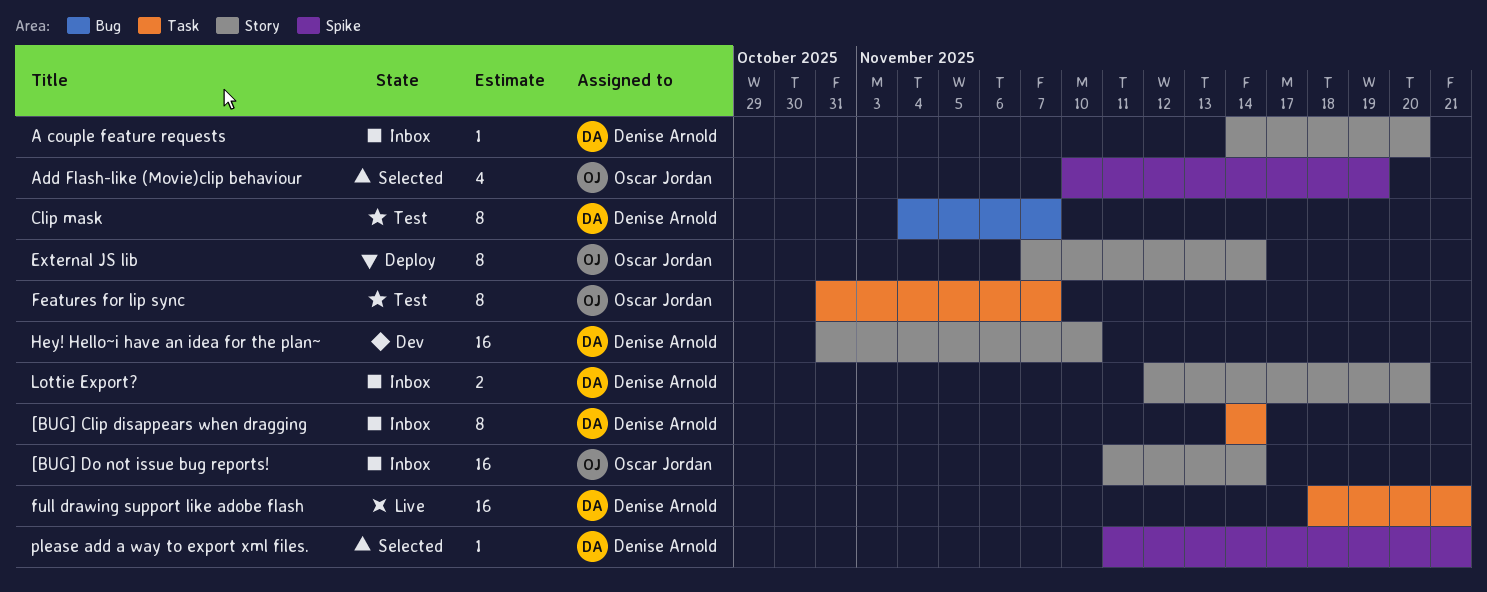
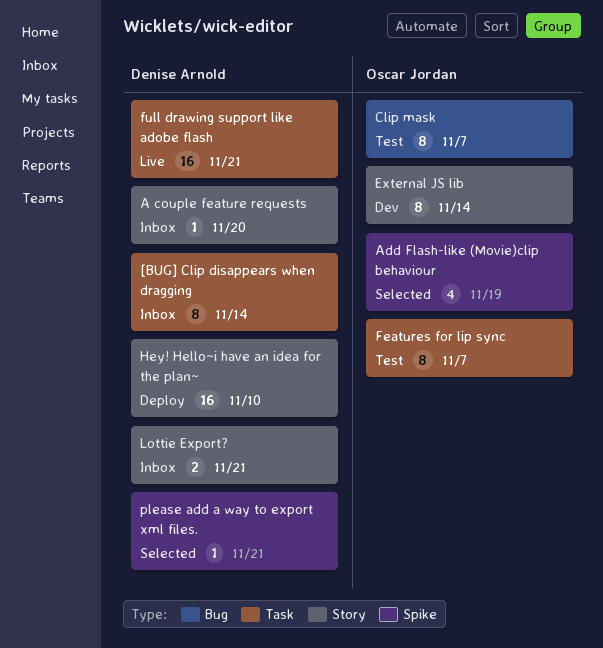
[BUG] Do not issue bug reports!: present -> none
Clip mask, owner: Denise Arnold -> Oscar Jordan
External JS lib, status: Deploy -> Dev
Hey! Hello~i have an idea for the plan~, status: Dev -> Deploy
Lottie Export?, due: Nov 20 -> Nov 21

